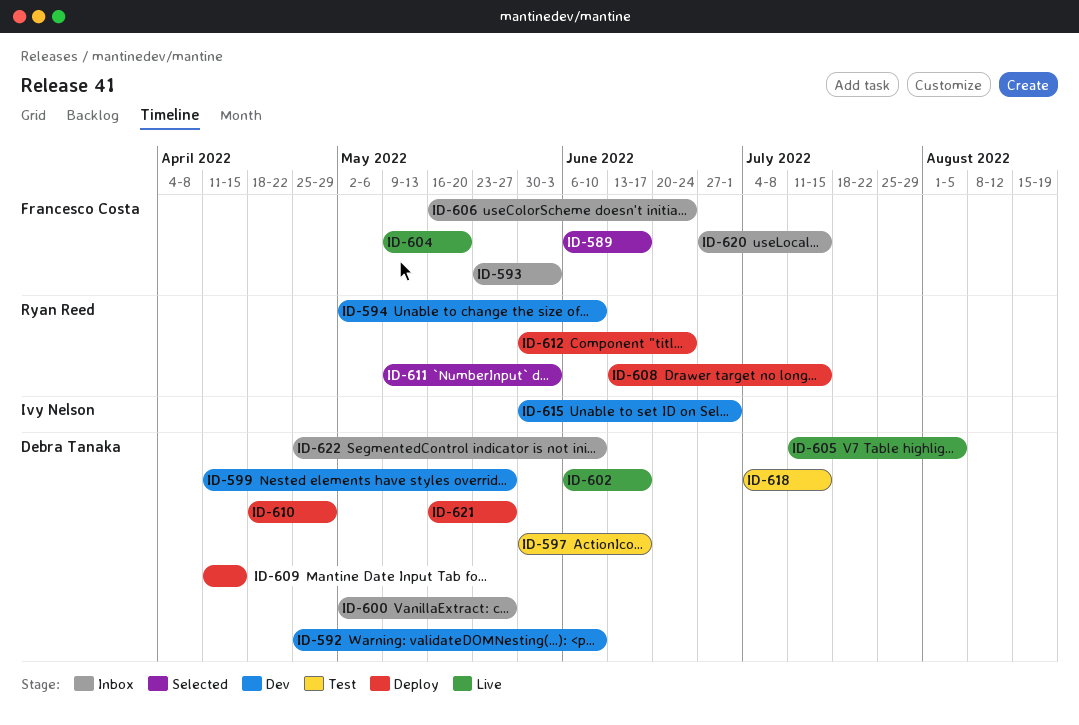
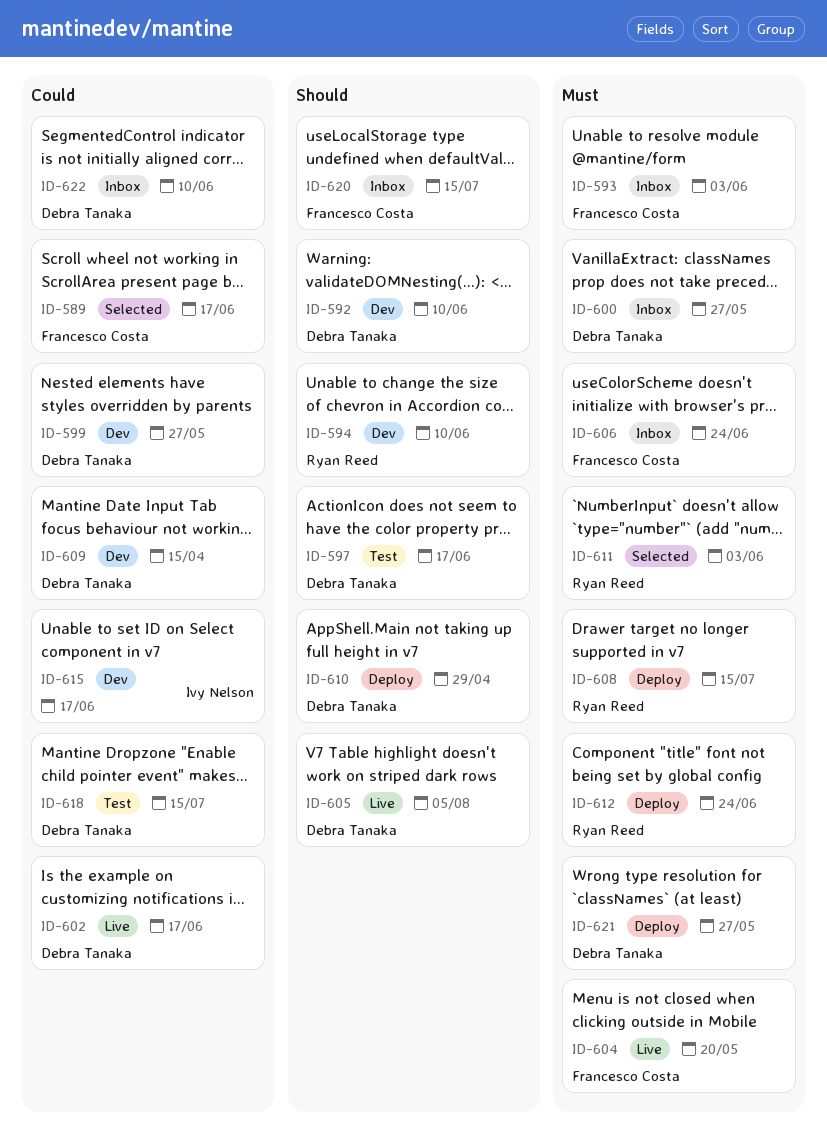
ID-609, status: Deploy -> Dev
ID-615, due: Jul 1 -> Jun 17

